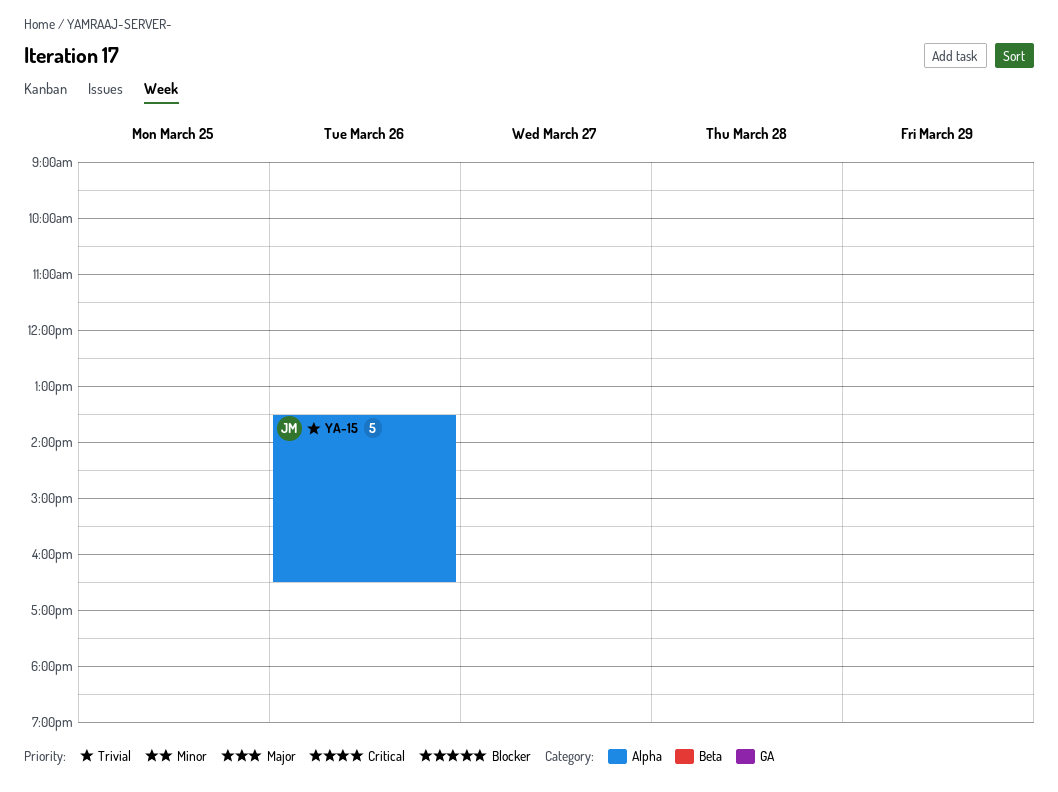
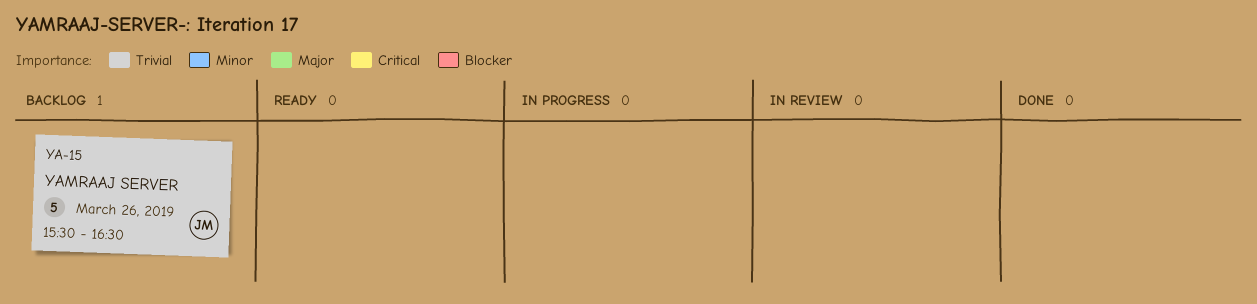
YA-15, begins: 13:30 -> 15:30

